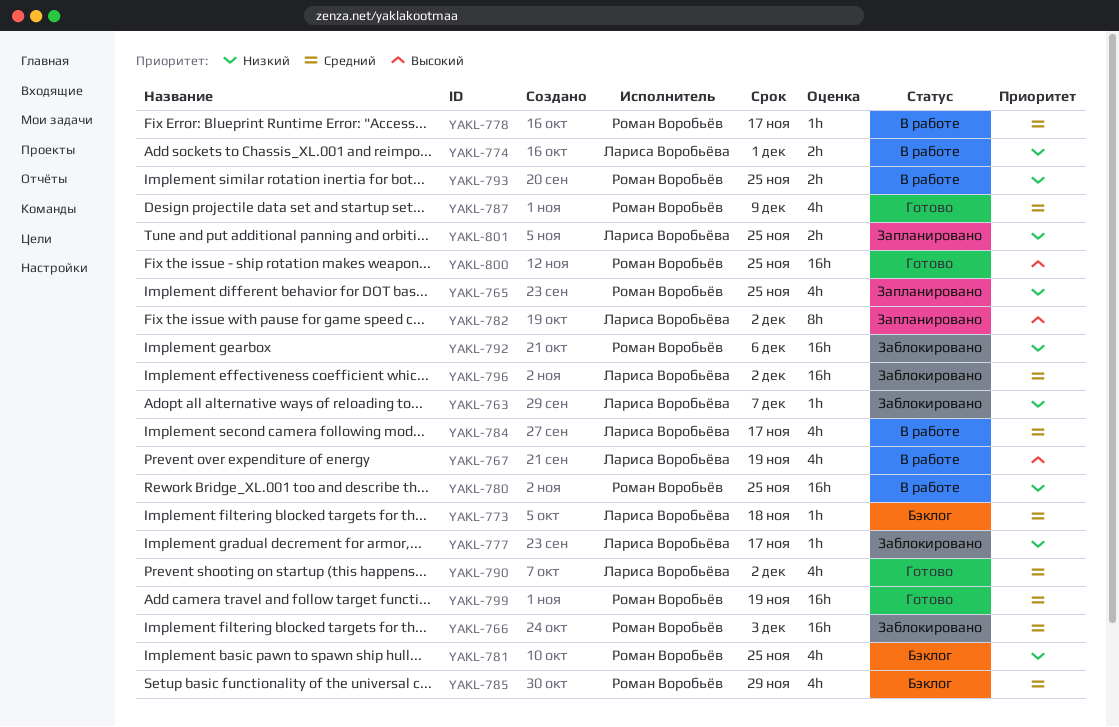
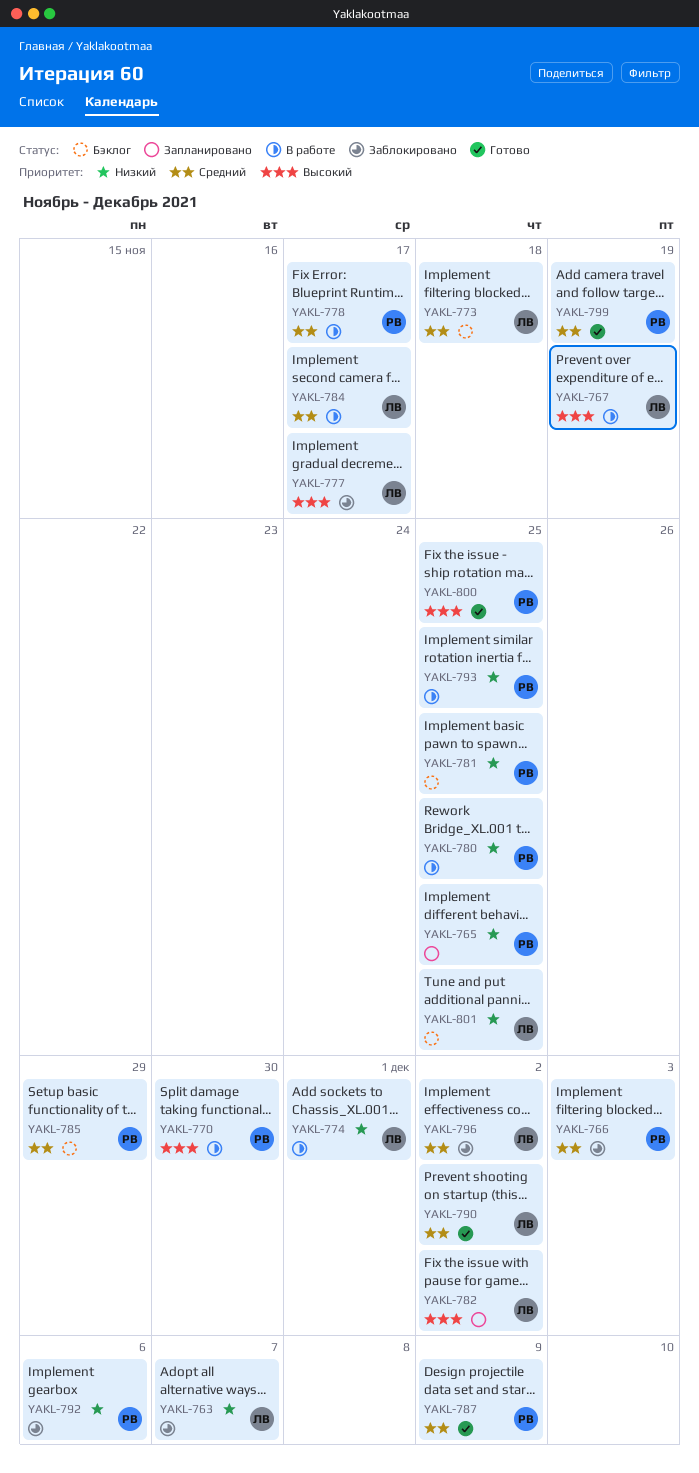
YAKL-770: none -> present
YAKL-777, priority: Низкий -> Высокий
YAKL-801, status: Запланировано -> Бэклог

